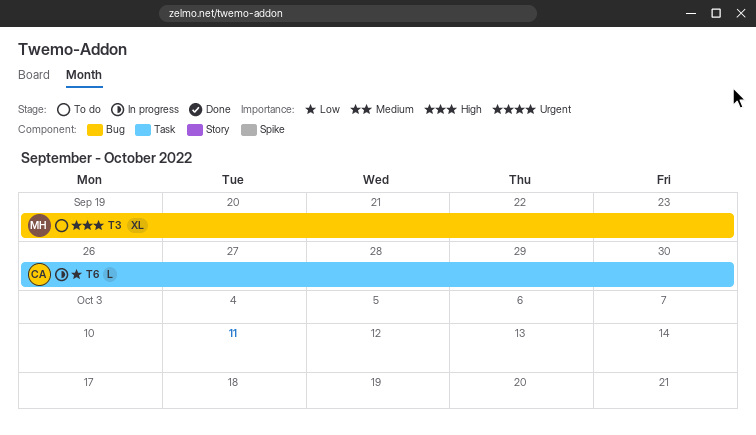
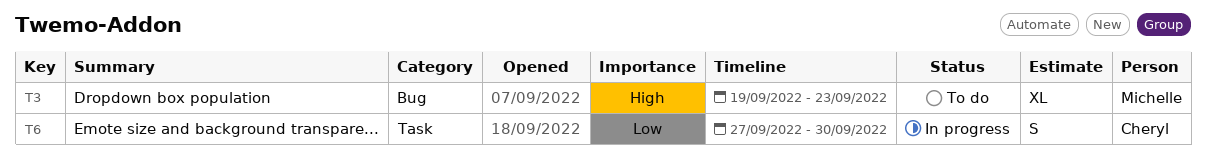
T6, estimate: L -> S
T6, start: Sep 26 -> Sep 27

